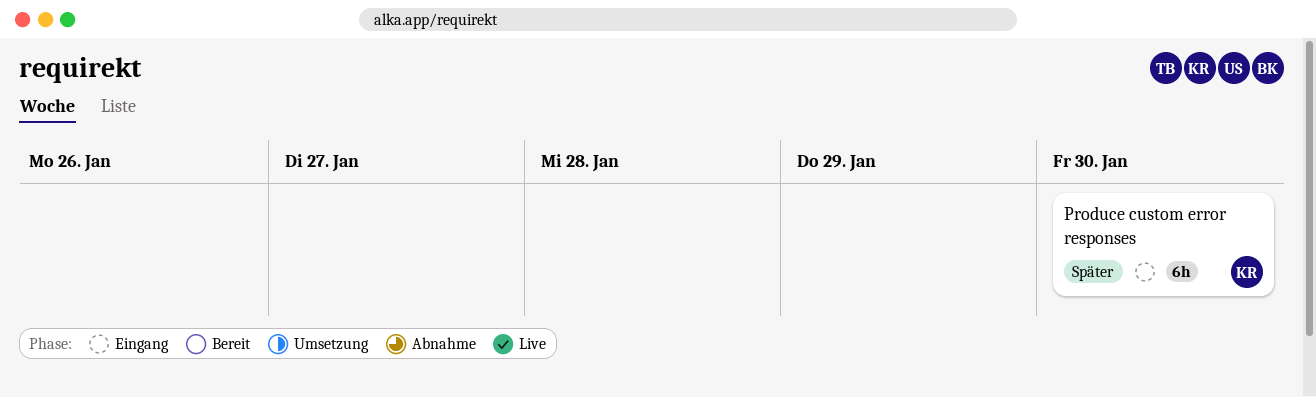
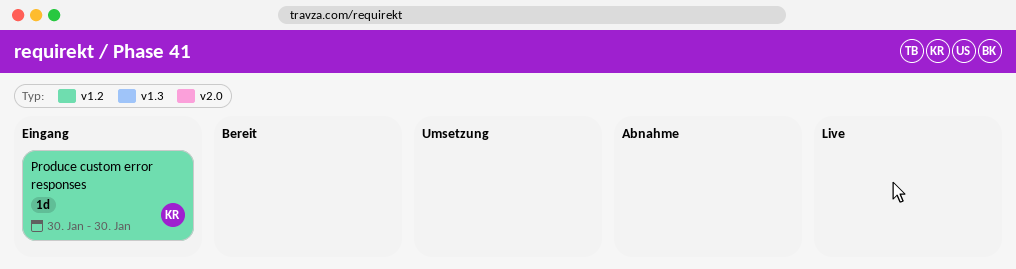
Produce custom error responses, estimate: 6h -> 1d

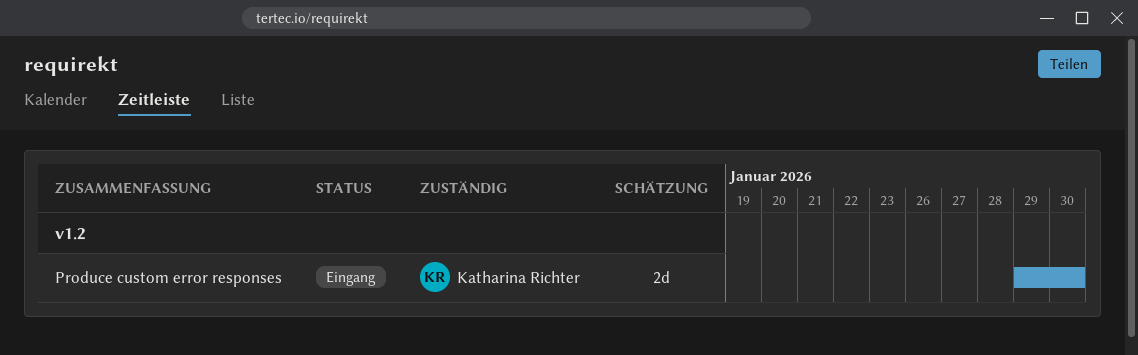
Produce custom error responses, estimate: 1d -> 2d
Produce custom error responses, start: Jan 30 -> Jan 29

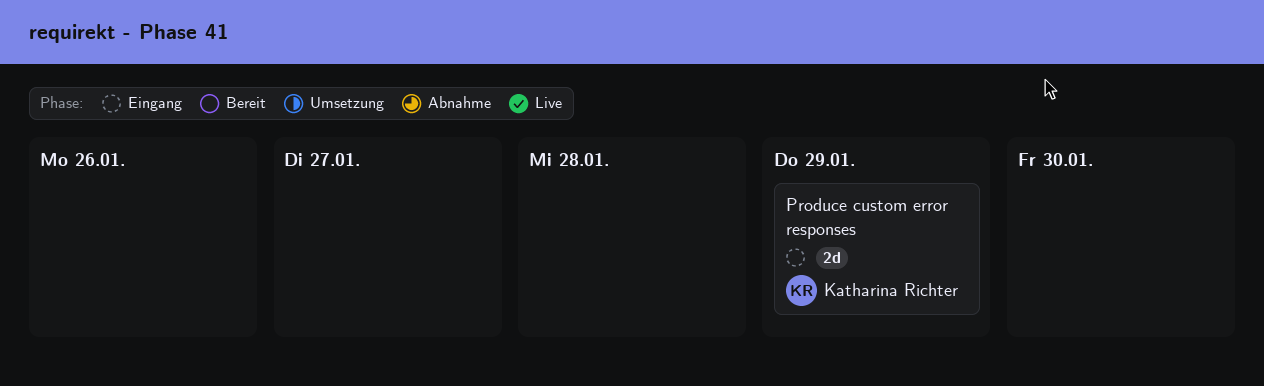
Produce custom error responses, due: Jan 30 -> Jan 29

